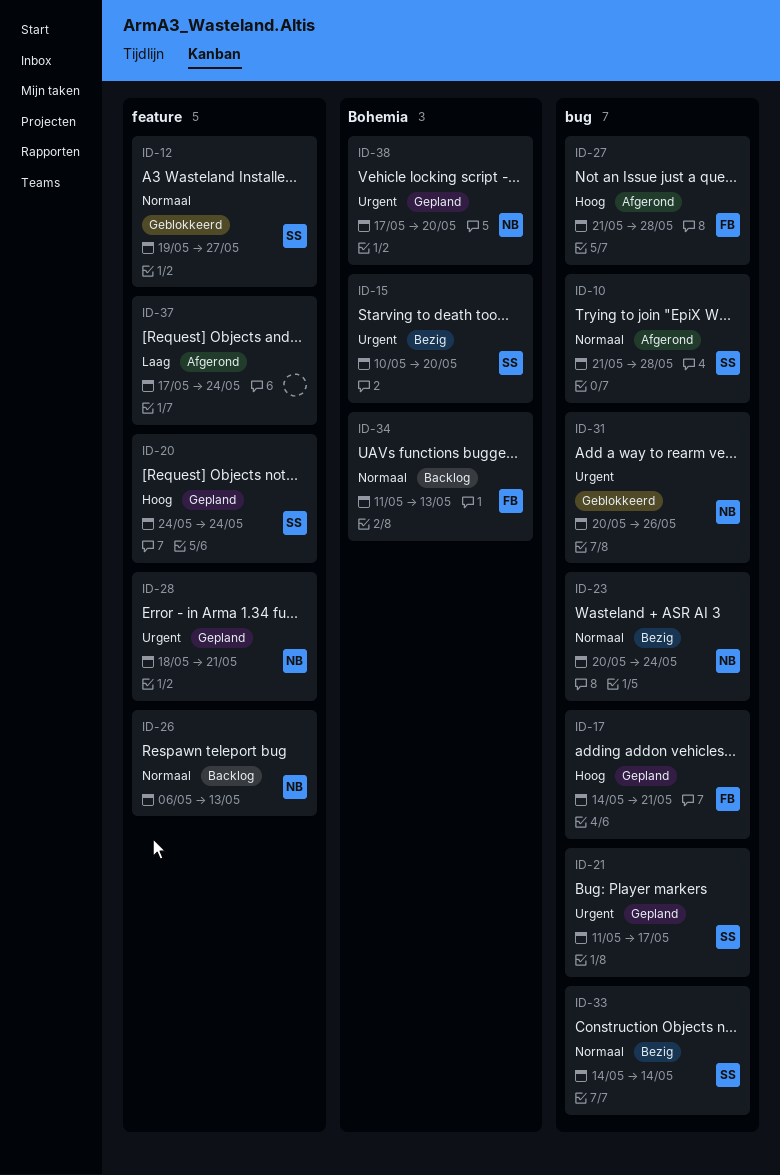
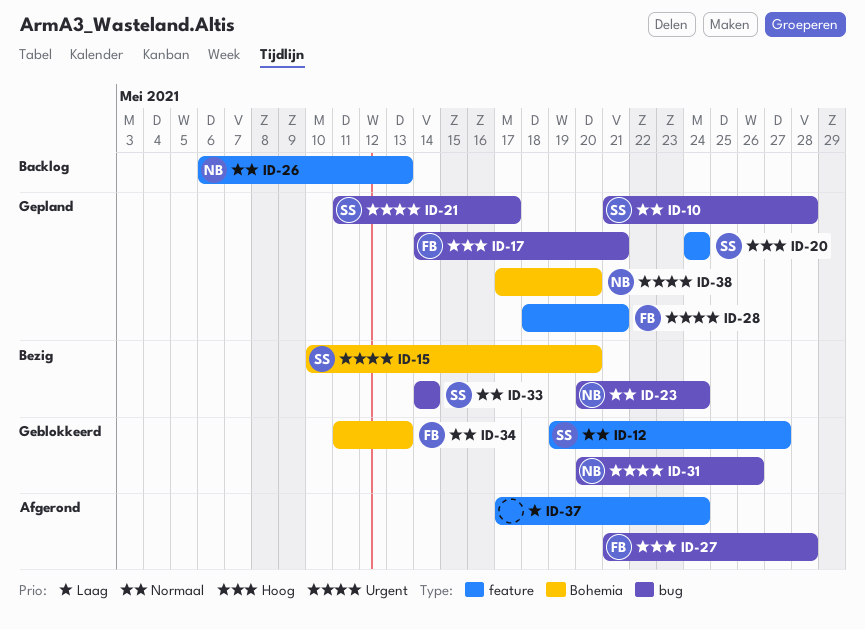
ID-10, status: Afgerond -> Gepland
ID-28, owner: NB -> FB
ID-34, status: Backlog -> Geblokkeerd

